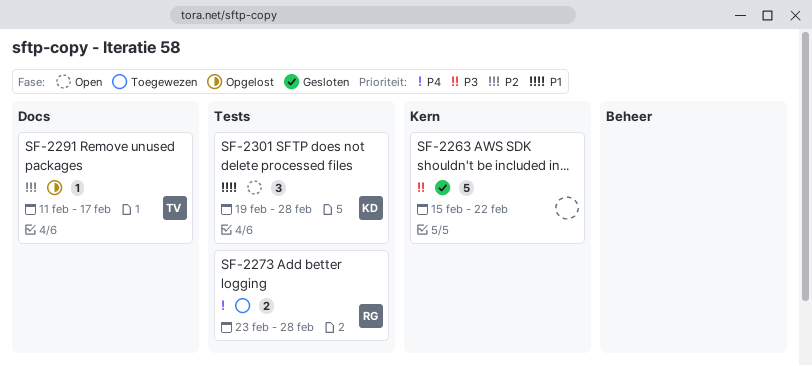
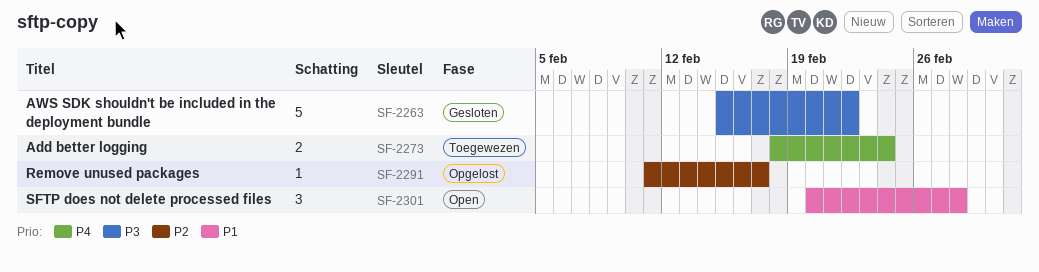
SF-2273, start: Feb 23 -> Feb 18
SF-2273, due: Feb 28 -> Feb 24
SF-2301, start: Feb 19 -> Feb 20

